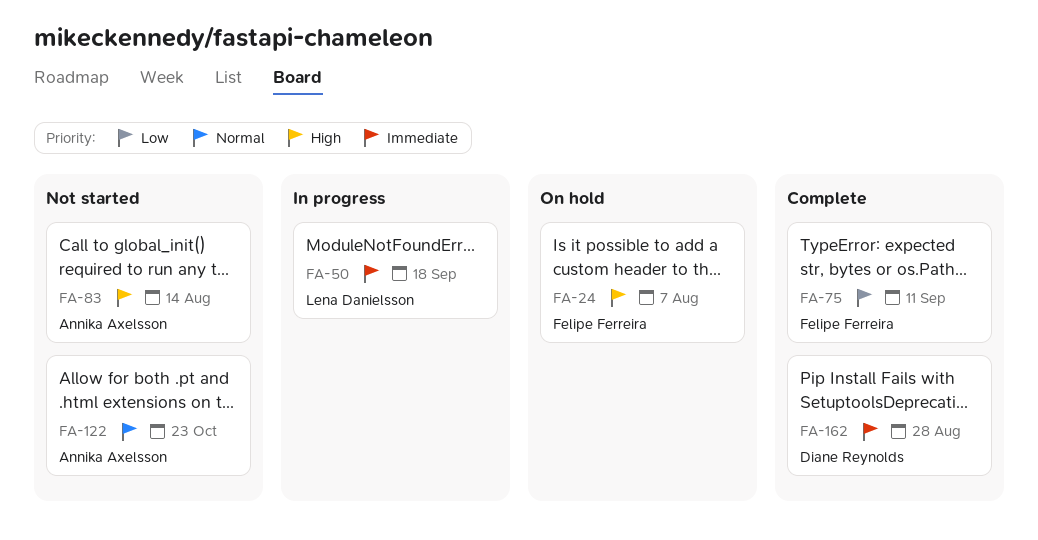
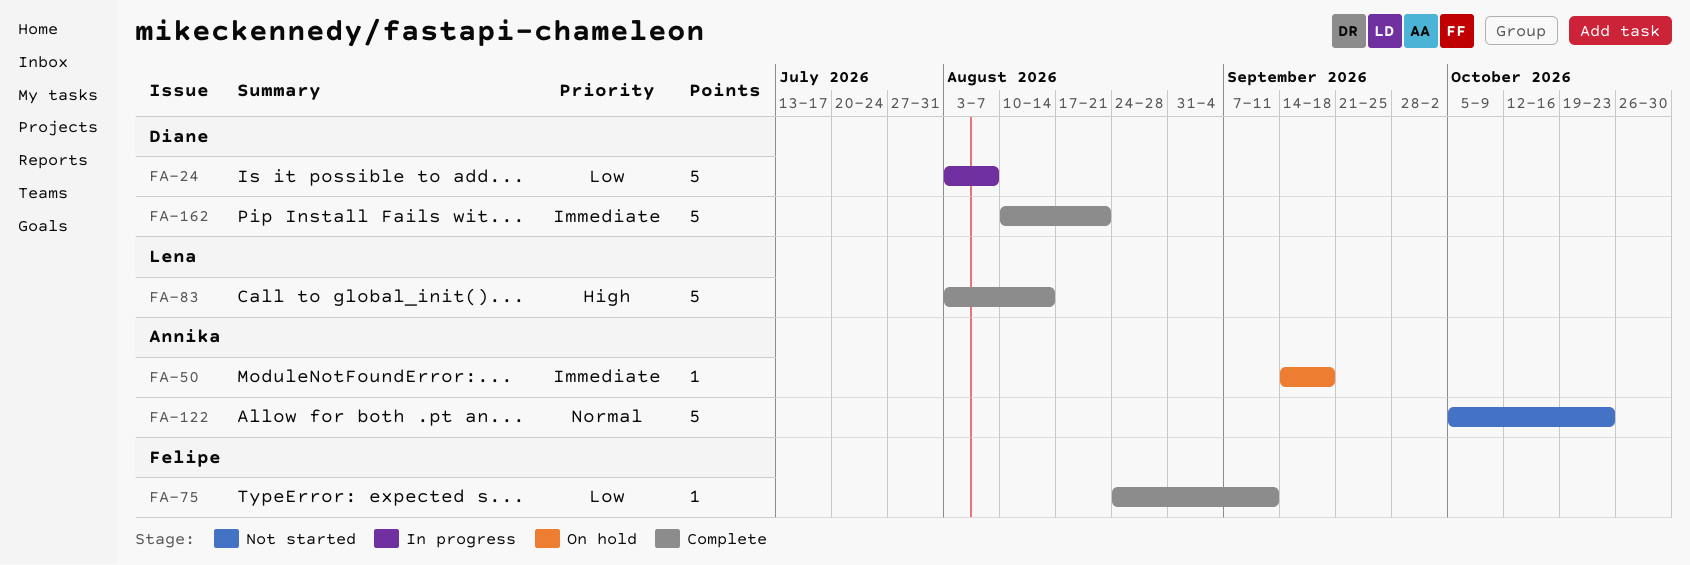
FA-24, status: On hold -> In progress
FA-24, owner: Felipe Ferreira -> Diane Reynolds
FA-24, priority: High -> Low
FA-50, status: In progress -> On hold
FA-50, owner: Lena Danielsson -> Annika Axelsson
FA-83, status: Not started -> Complete
FA-83, owner: Annika Axelsson -> Lena Danielsson
FA-162, due: Aug 28 -> Aug 21

